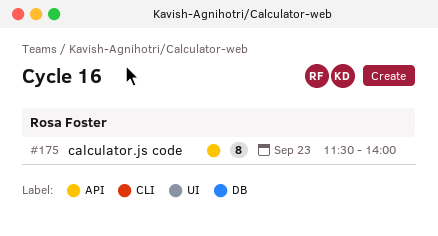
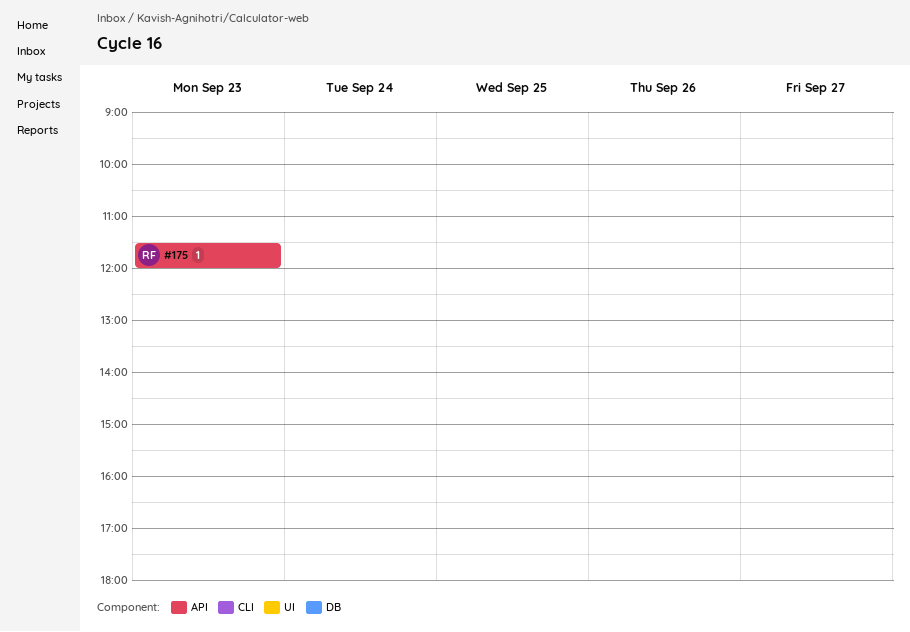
#175, estimate: 8 -> 1
#175, ends: 14:00 -> 12:00

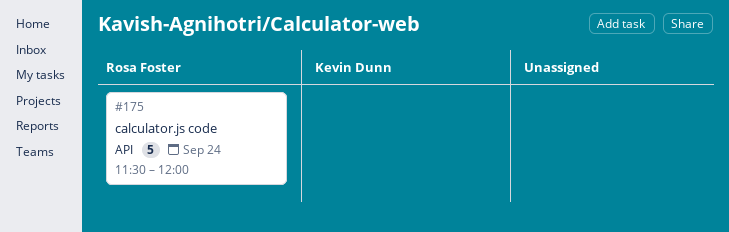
#175, estimate: 1 -> 5
#175, day: Sep 23 -> Sep 24

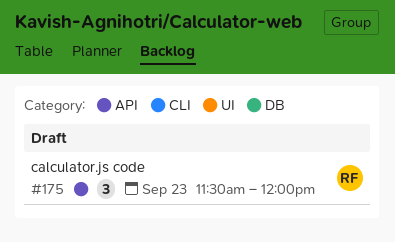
#175, estimate: 5 -> 3
#175, day: Sep 24 -> Sep 23

